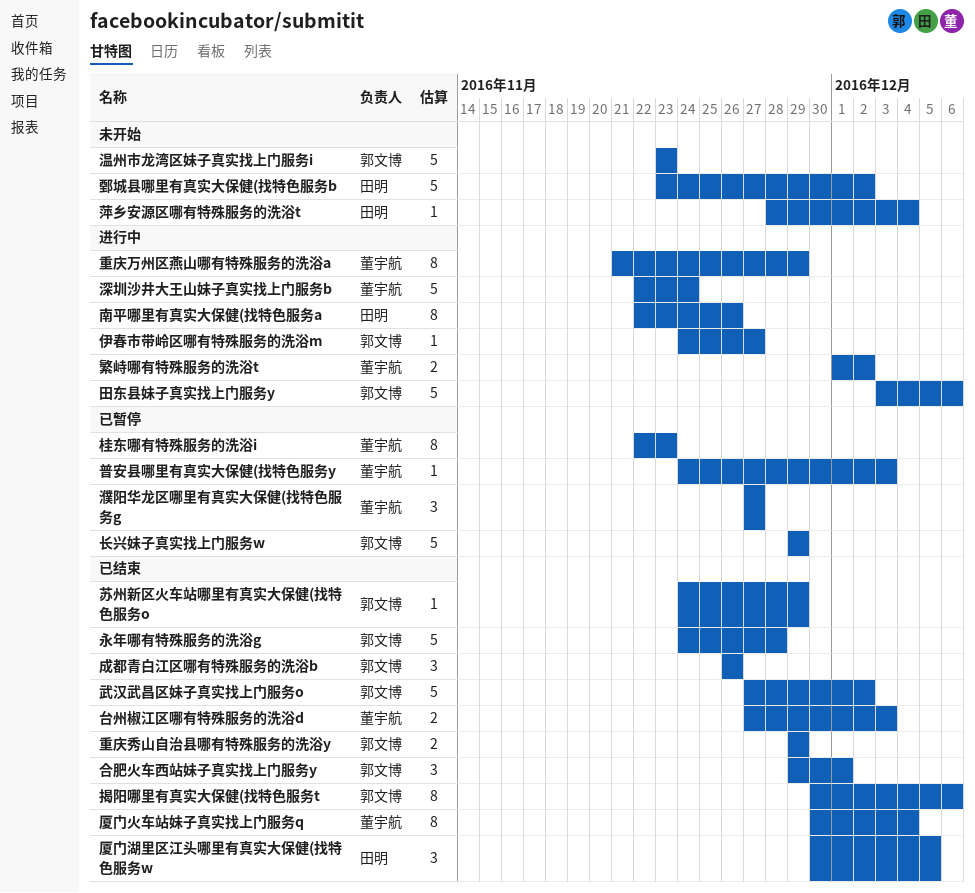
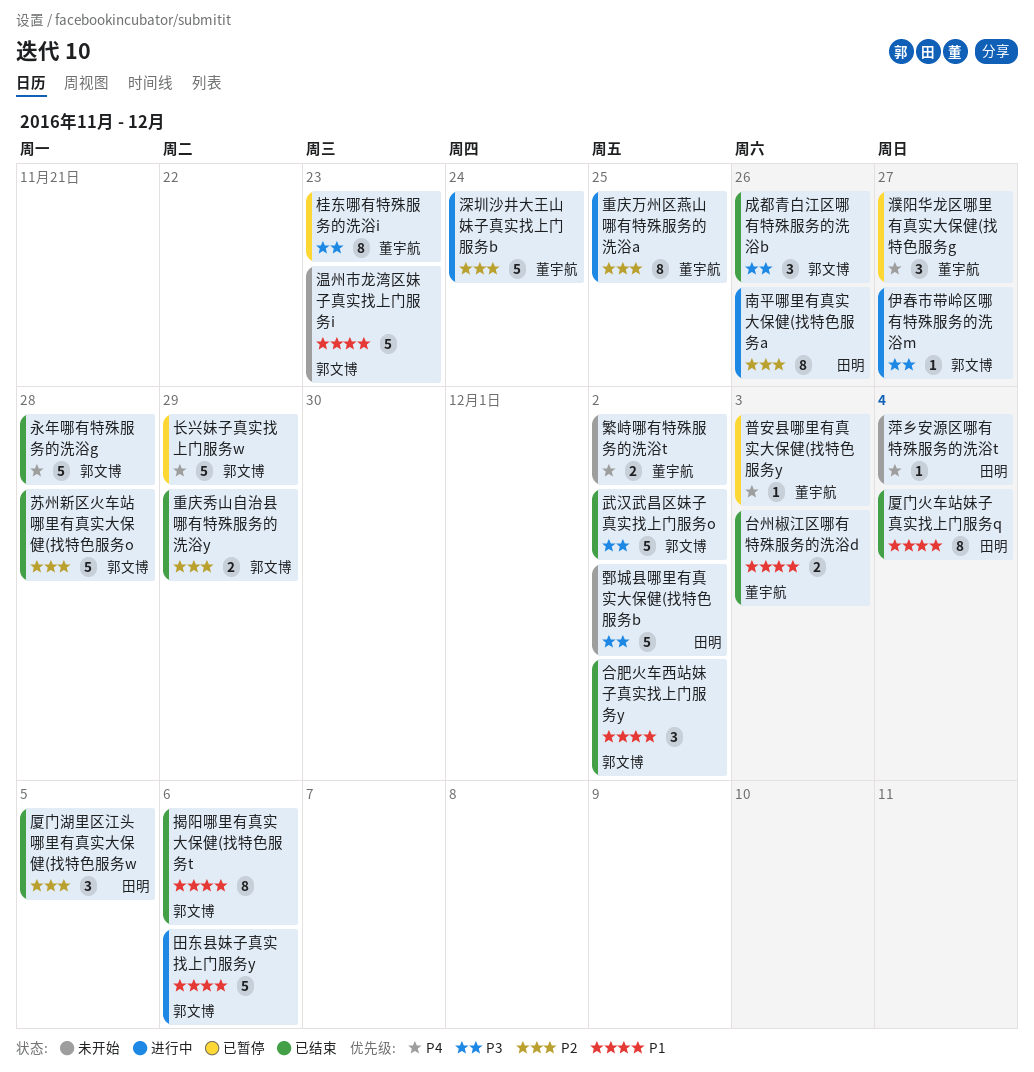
厦门火车站妹子真实找上门服务q, owner: 董宇航 -> 田明
合肥火车西站妹子真实找上门服务y, due: Dec 1 -> Dec 2
繁峙哪有特殊服务的洗浴t, status: 进行中 -> 未开始
苏州新区火车站哪里有真实大保健(找特色服务o, estimate: 1 -> 5
苏州新区火车站哪里有真实大保健(找特色服务o, due: Nov 29 -> Nov 28
重庆万州区燕山哪有特殊服务的洗浴a, due: Nov 29 -> Nov 25

